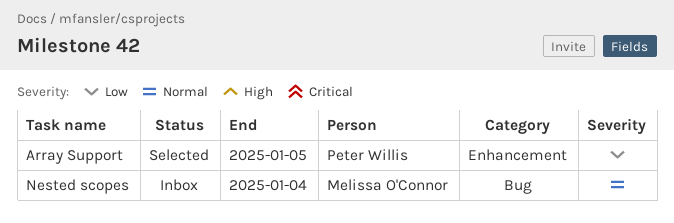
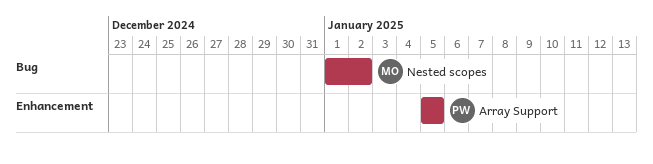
Nested scopes, due: Jan 4 -> Jan 2

